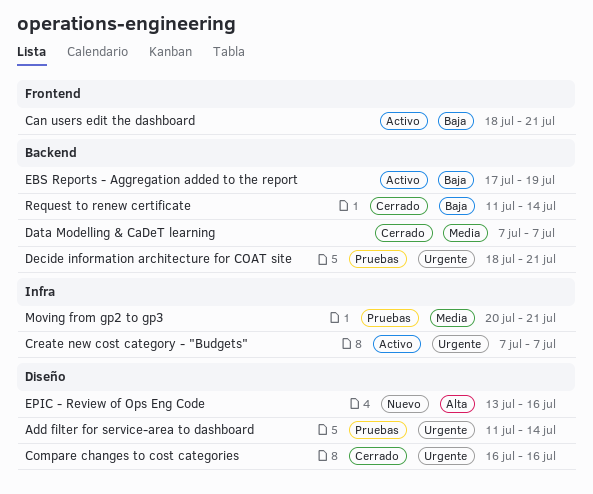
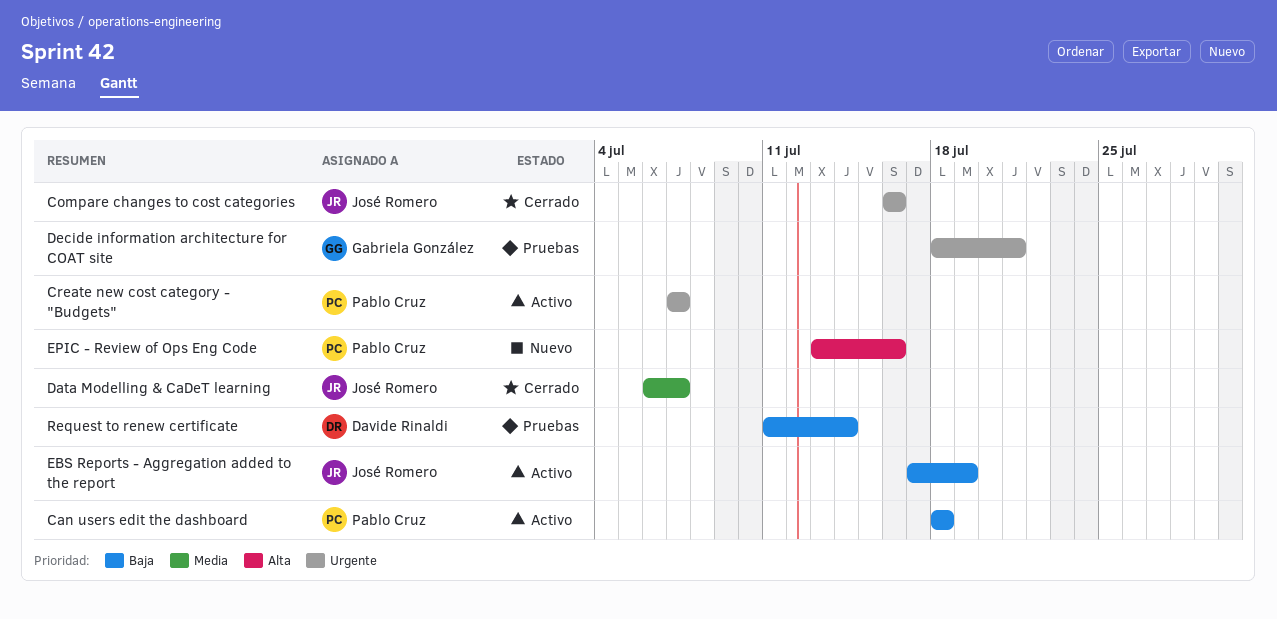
Add filter for service-area to dashboard: present -> none
Can users edit the dashboard, due: Jul 21 -> Jul 18
Data Modelling & CaDeT learning, start: Jul 7 -> Jul 6
Moving from gp2 to gp3: present -> none
Request to renew certificate, status: Cerrado -> Pruebas

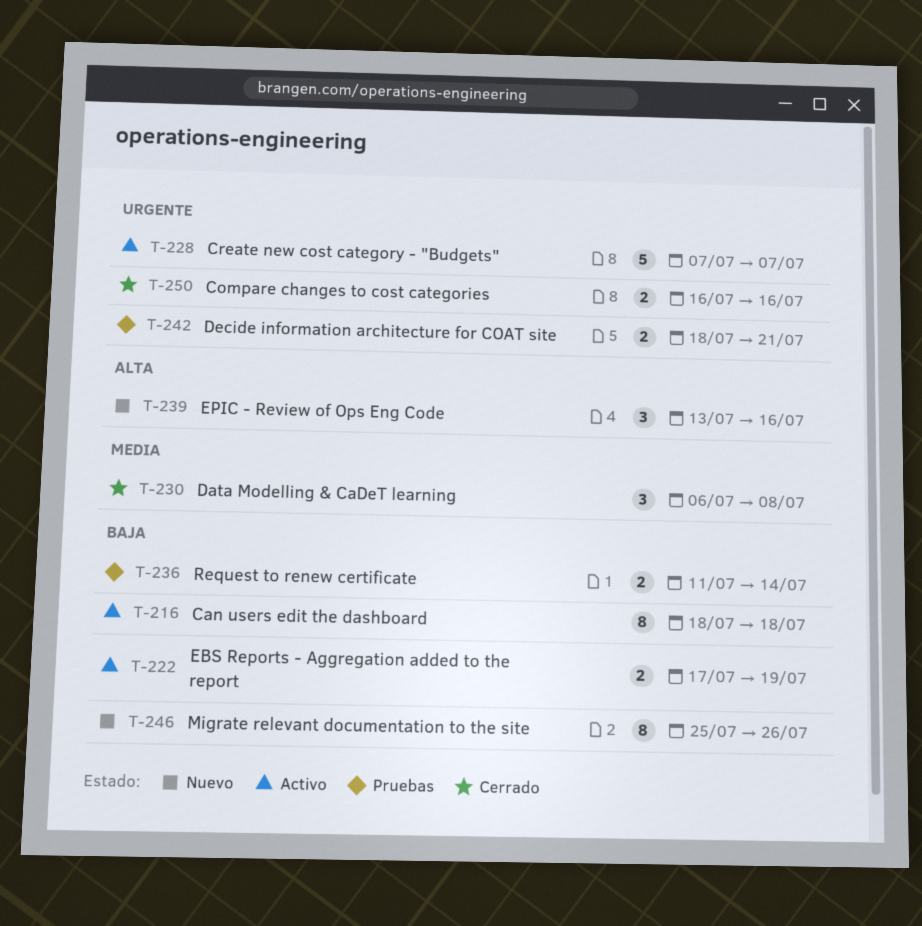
Data Modelling & CaDeT learning, due: Jul 7 -> Jul 8
Migrate relevant documentation to the site: none -> present

